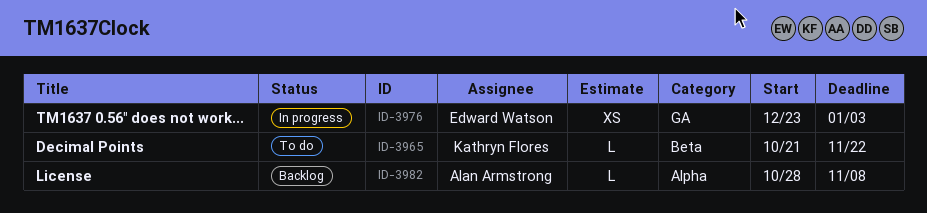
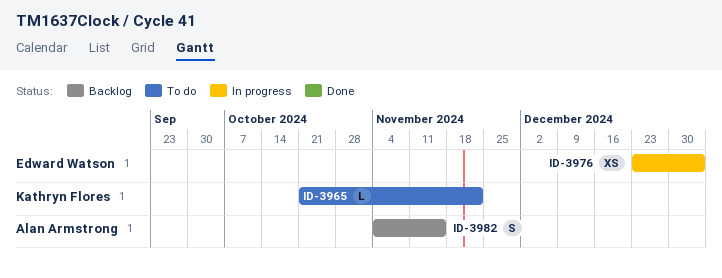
ID-3982, estimate: L -> S
ID-3982, start: Oct 28 -> Nov 4
ID-3982, due: Nov 8 -> Nov 15

